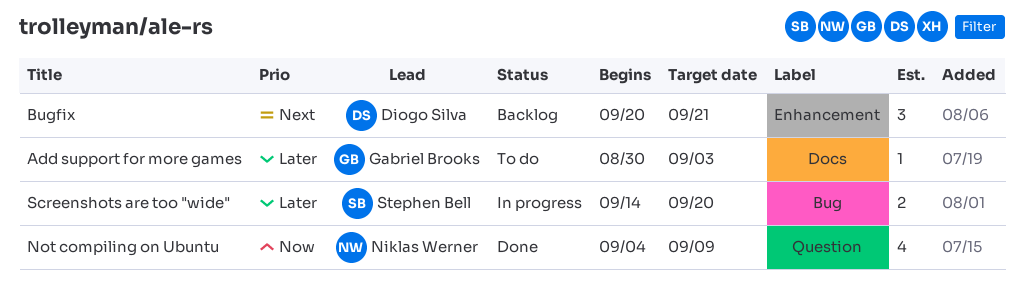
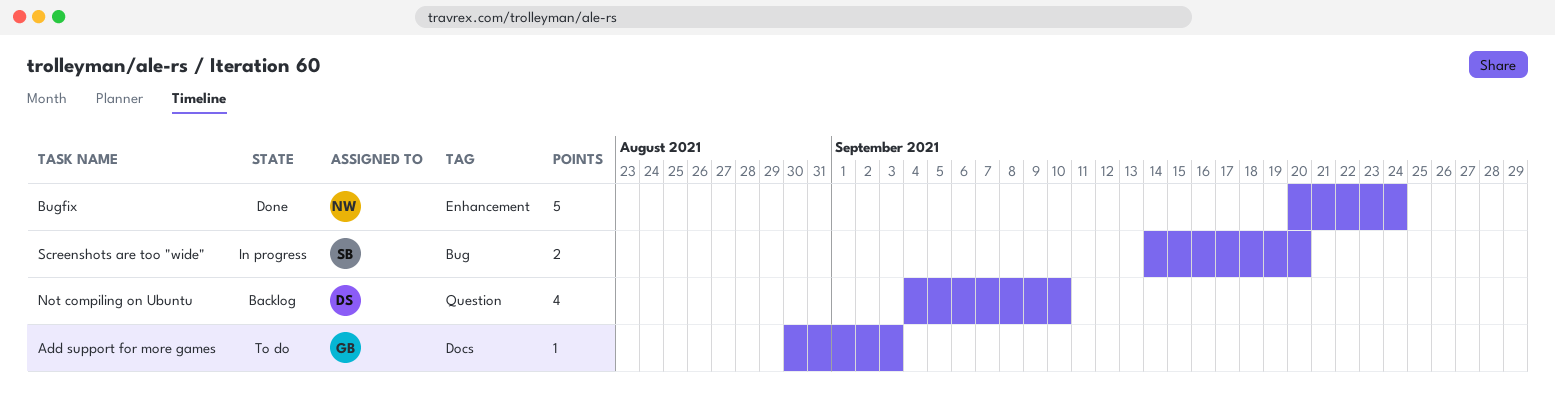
Bugfix, status: Backlog -> Done
Bugfix, owner: Diogo Silva -> Niklas Werner
Bugfix, estimate: 3 -> 5
Bugfix, due: Sep 21 -> Sep 24
Not compiling on Ubuntu, status: Done -> Backlog
Not compiling on Ubuntu, owner: Niklas Werner -> Diogo Silva
Not compiling on Ubuntu, due: Sep 9 -> Sep 10

